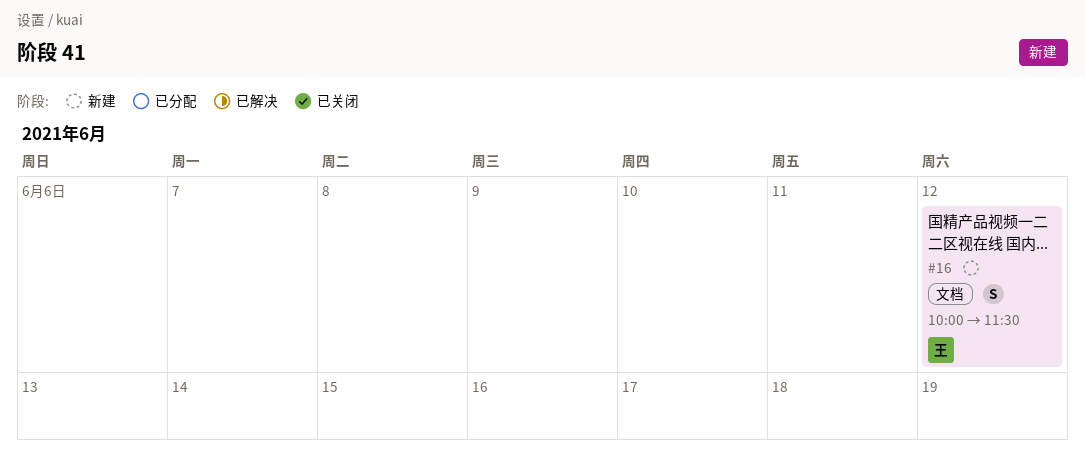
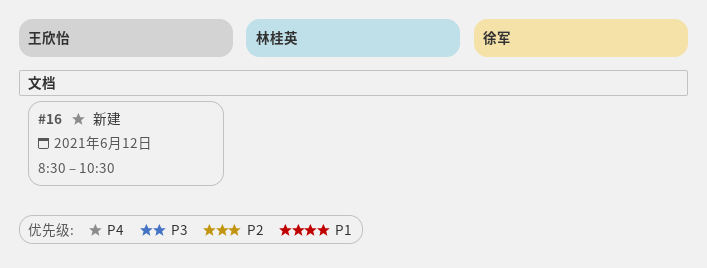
#16, begins: 10:00 -> 08:30
#16, ends: 11:30 -> 10:30

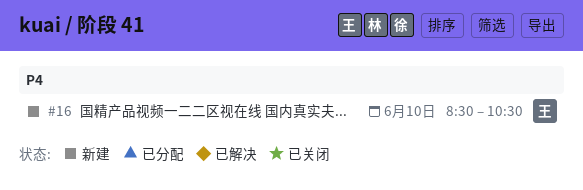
#16, day: Jun 12 -> Jun 10

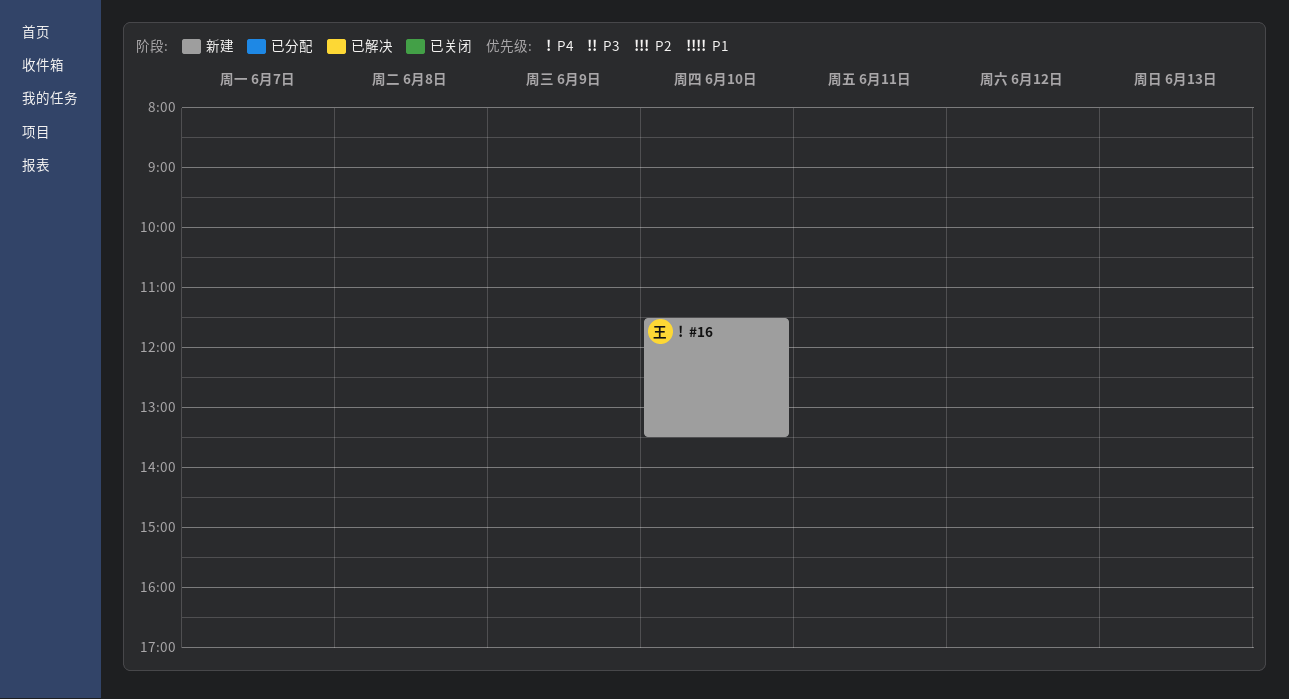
#16, begins: 08:30 -> 11:30
#16, ends: 10:30 -> 13:30

